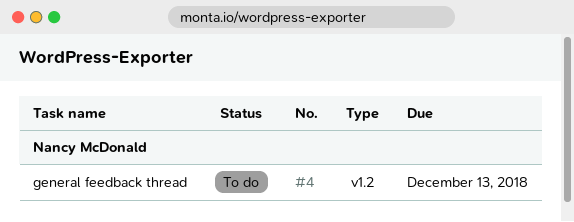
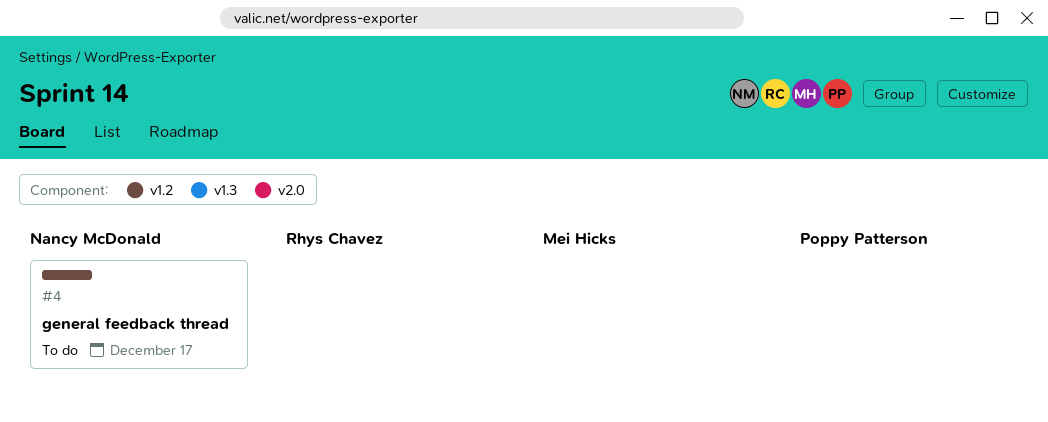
#4, due: Dec 13 -> Dec 17

